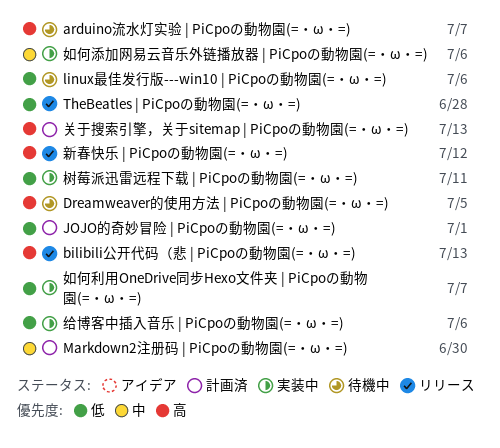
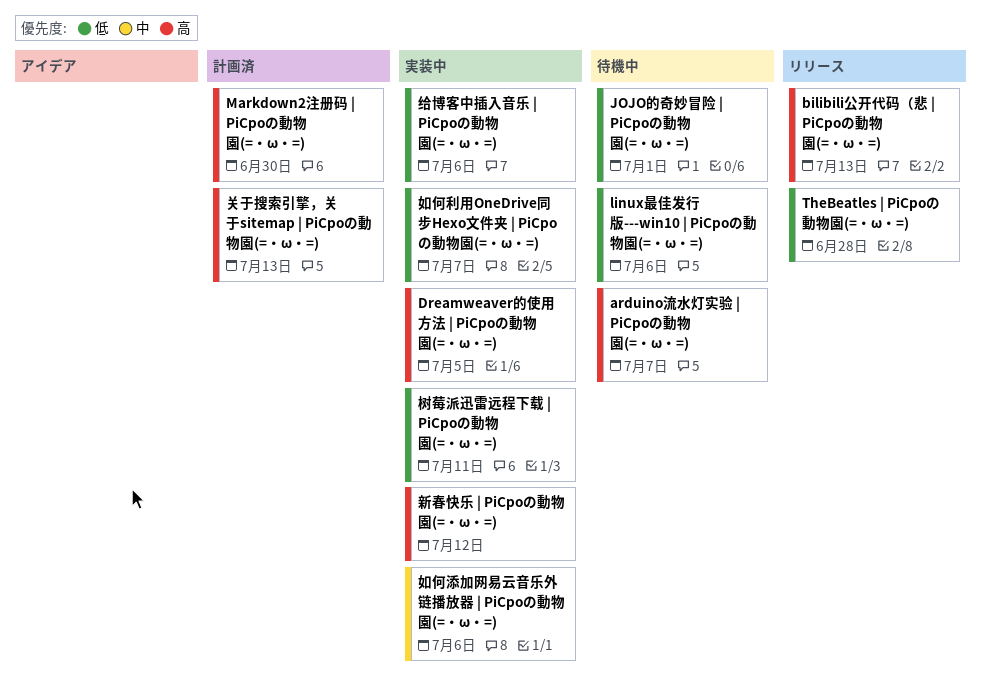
Dreamweaver的使用方法 | PiCpoの動物園(=・ω・=), status: 待機中 -> 実装中
JOJO的奇妙冒险 | PiCpoの動物園(=・ω・=), status: 計画済 -> 待機中
Markdown2注册码 | PiCpoの動物園(=・ω・=), priority: 中 -> 高
新春快乐 | PiCpoの動物園(=・ω・=), status: リリース -> 実装中

